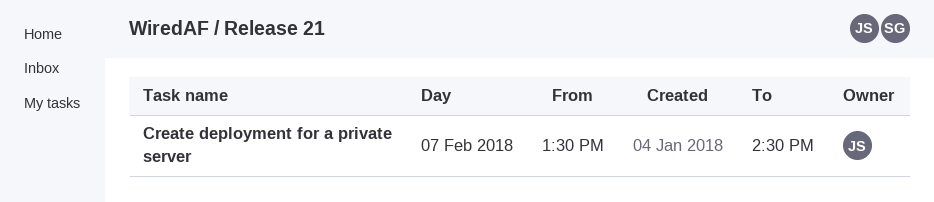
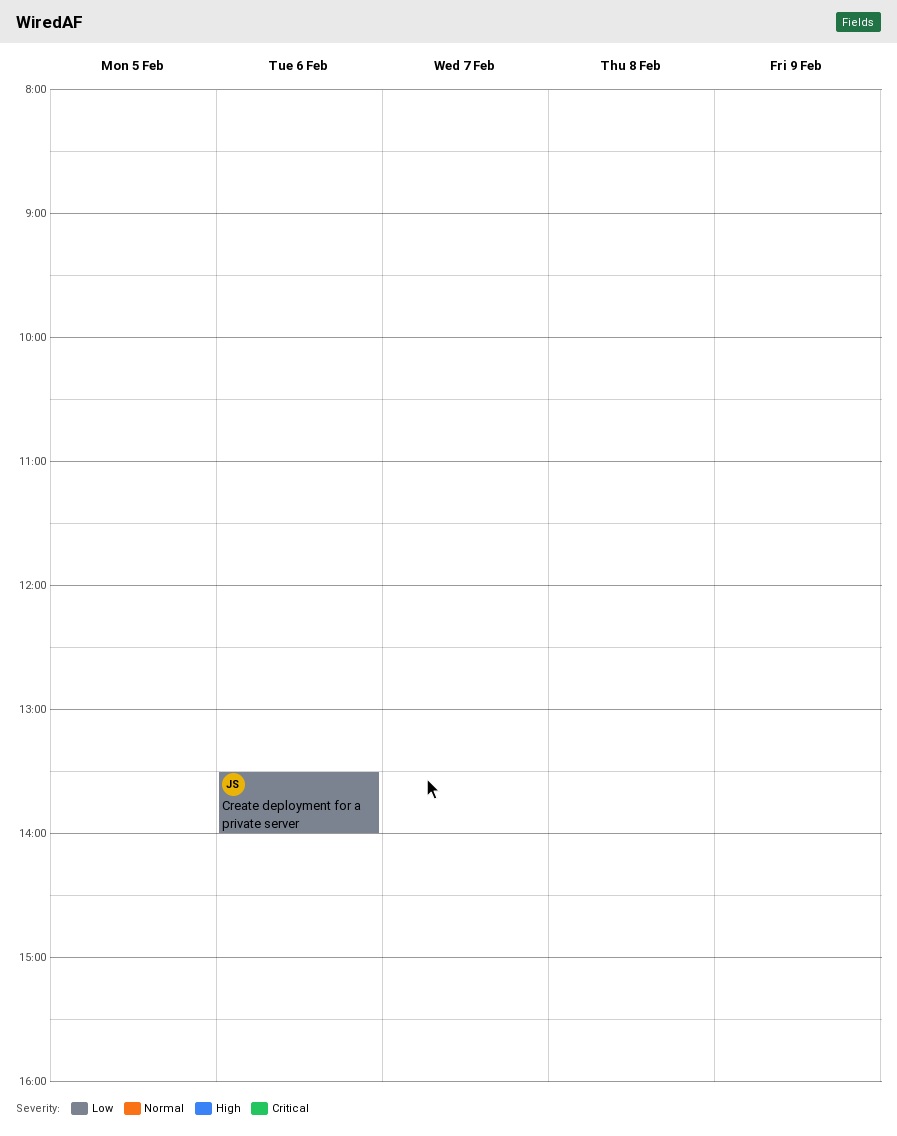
Create deployment for a private server, day: Feb 7 -> Feb 6
Create deployment for a private server, ends: 14:30 -> 14:00

